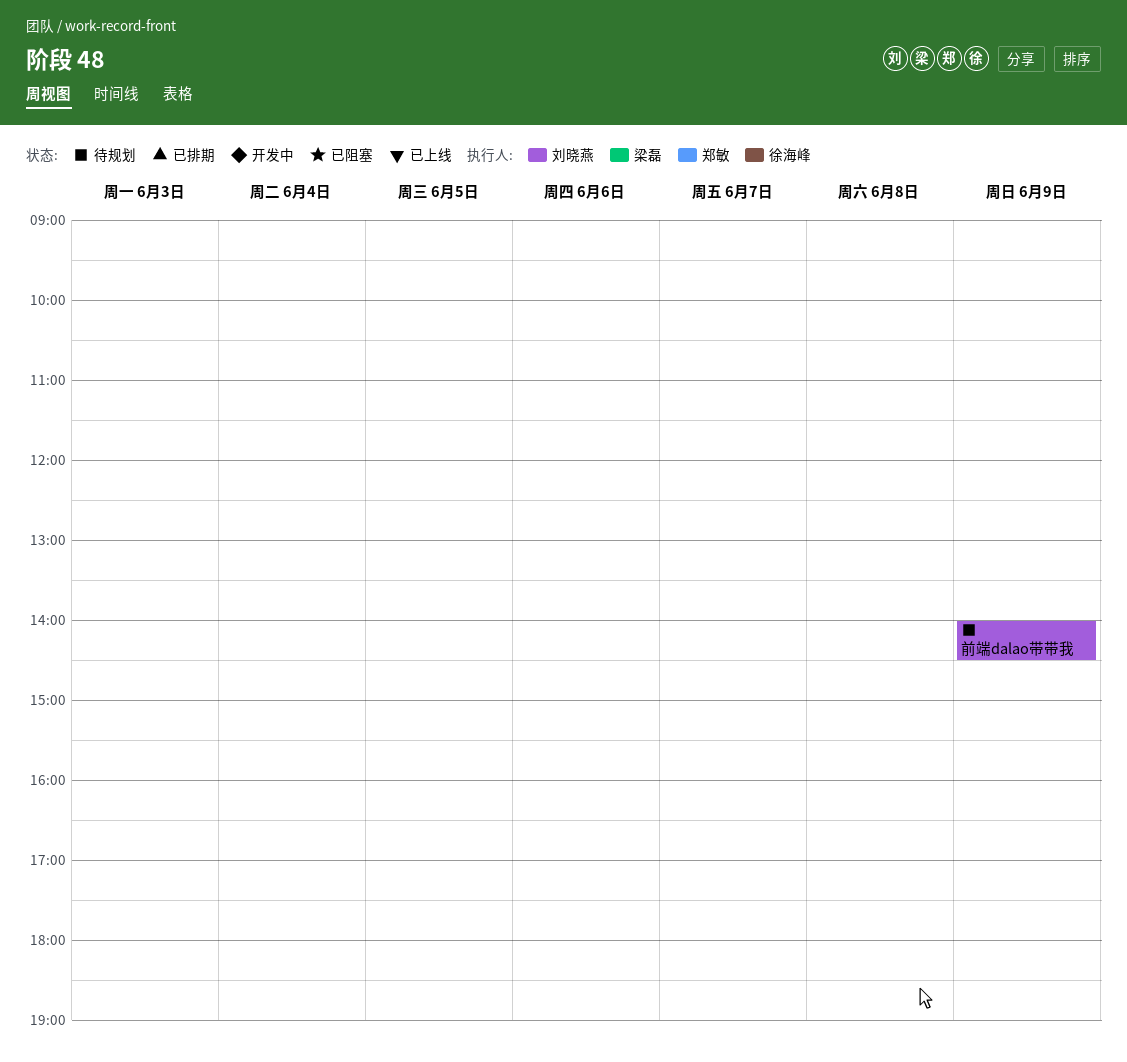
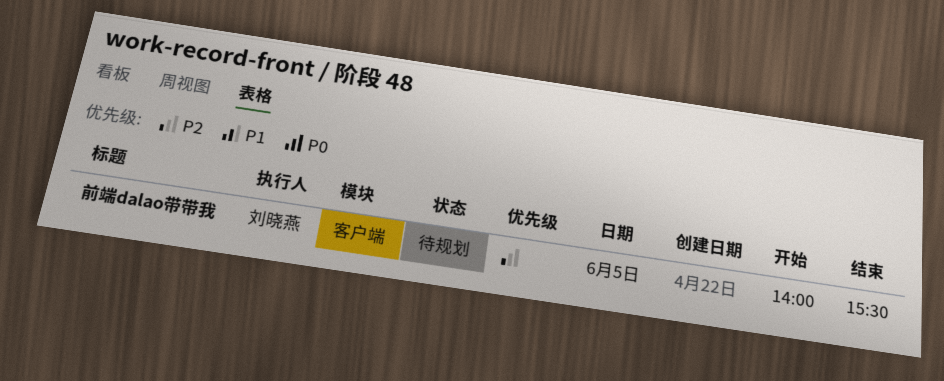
前端dalao带带我, day: Jun 9 -> Jun 5
前端dalao带带我, ends: 14:30 -> 15:30

